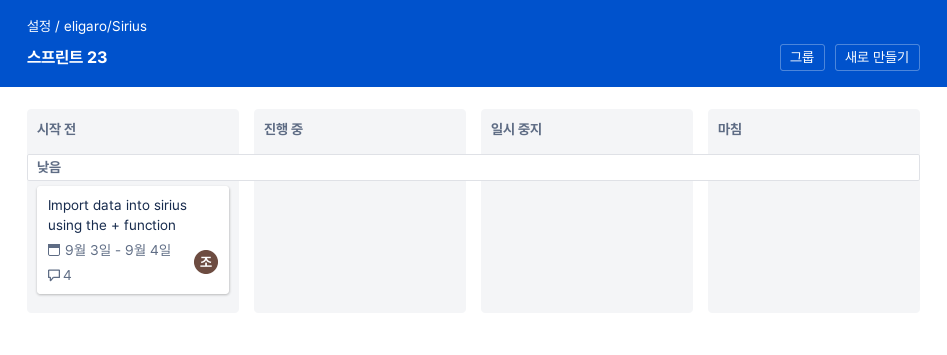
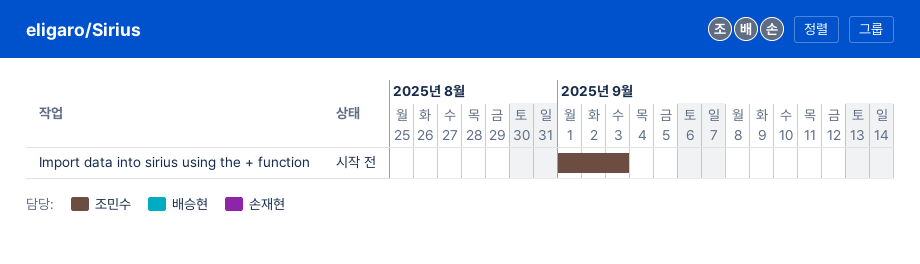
Import data into sirius using the + function, start: Sep 3 -> Sep 1
Import data into sirius using the + function, due: Sep 4 -> Sep 3

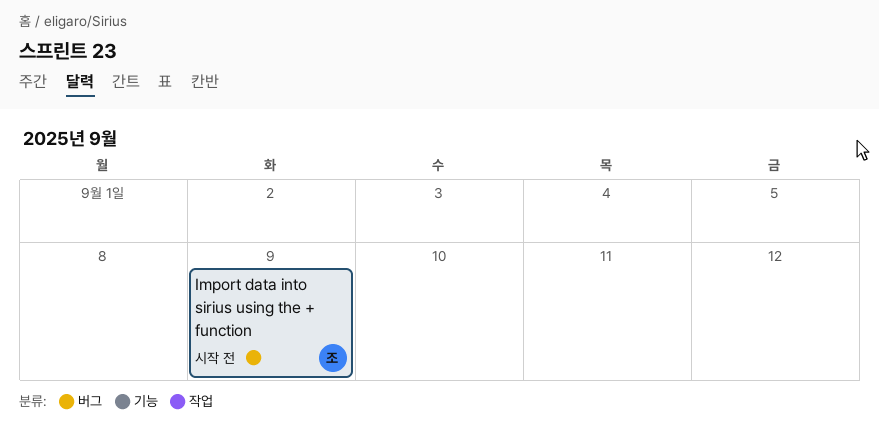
Import data into sirius using the + function, due: Sep 3 -> Sep 9

